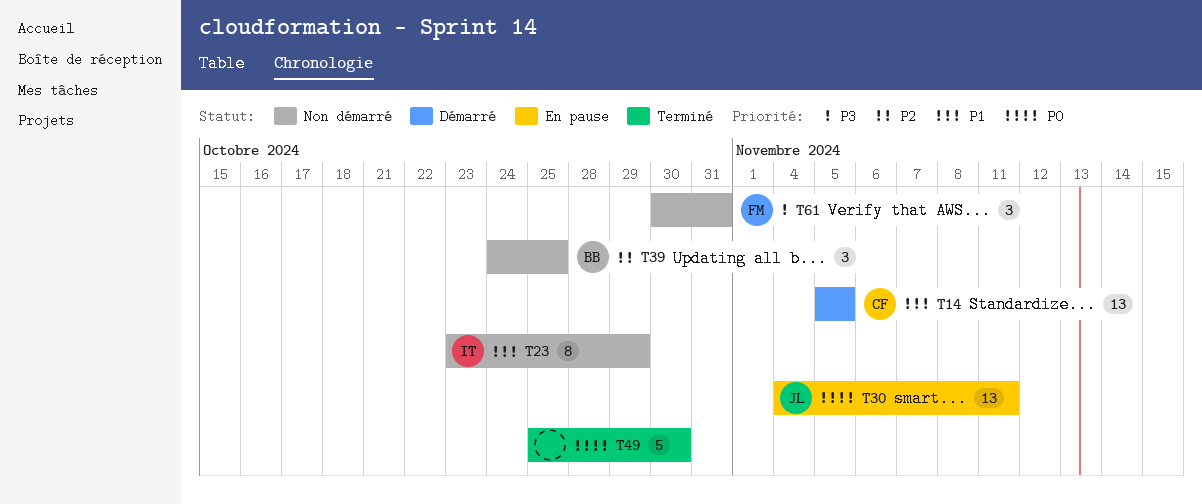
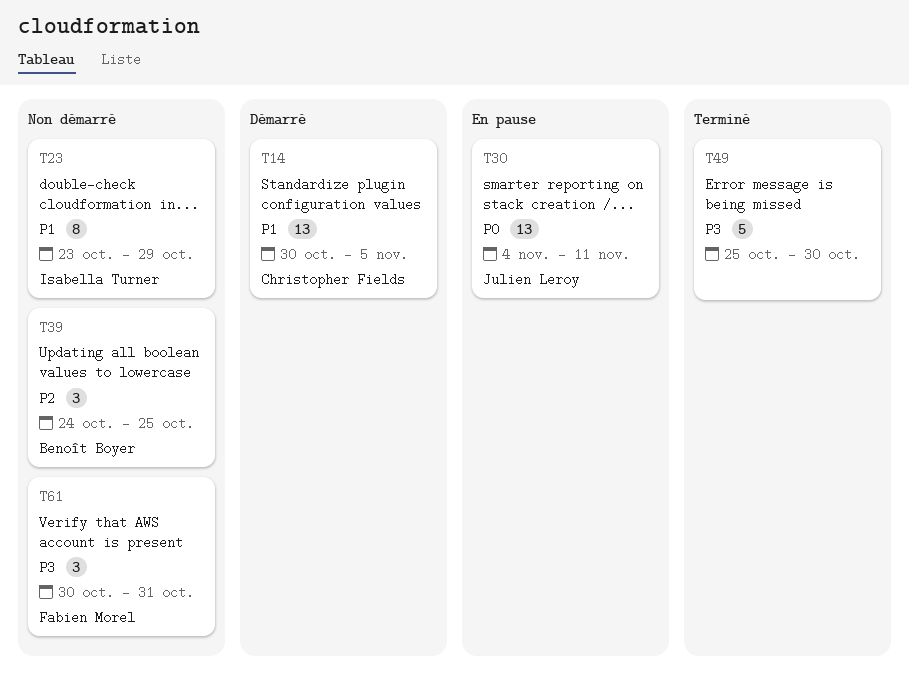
T14, start: Nov 5 -> Oct 30
T49, priority: P0 -> P3

